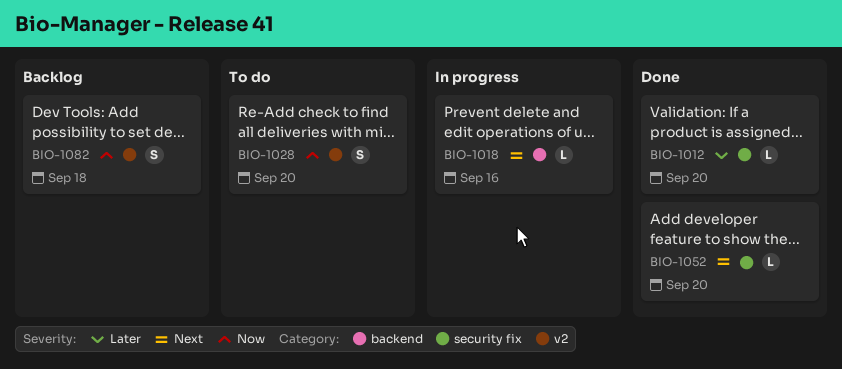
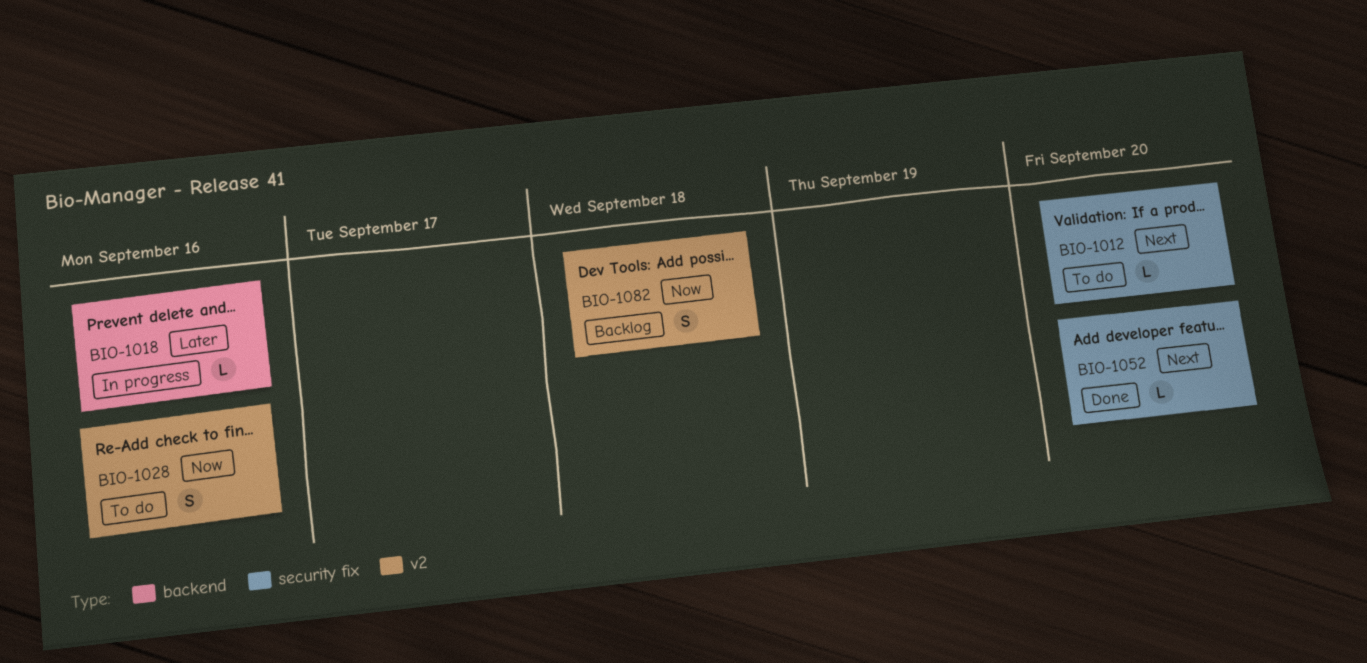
BIO-1012, status: Done -> To do
BIO-1012, priority: Later -> Next
BIO-1018, priority: Next -> Later
BIO-1028, due: Sep 20 -> Sep 16

